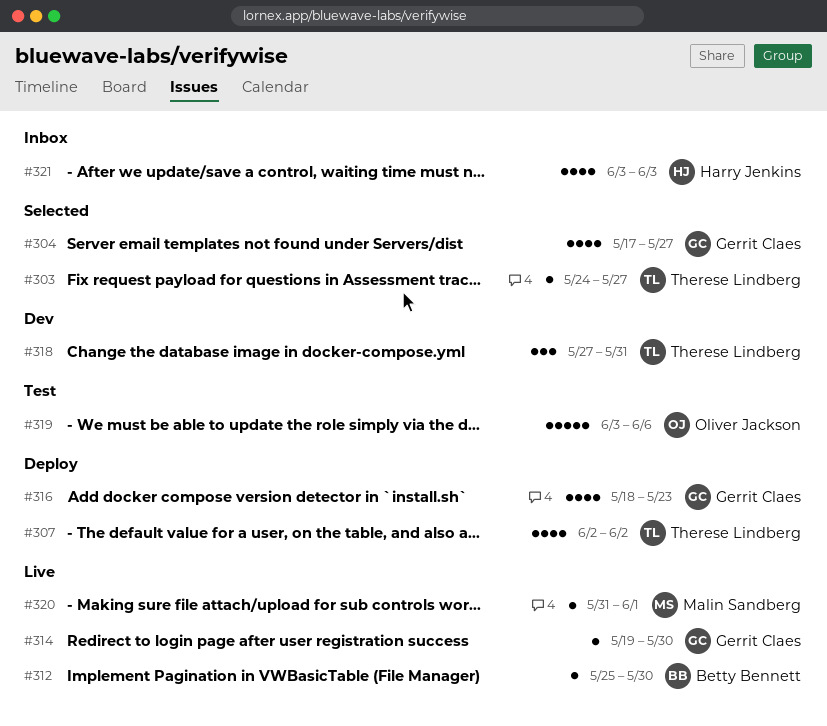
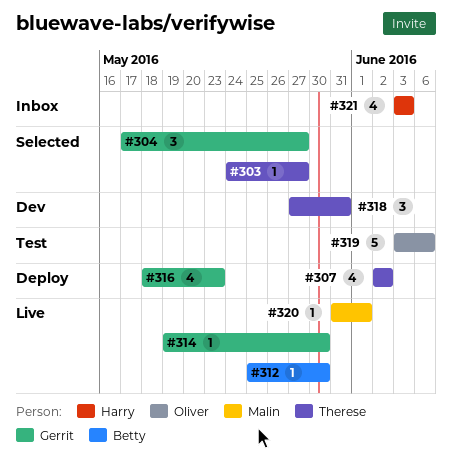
#304, estimate: 4 -> 3

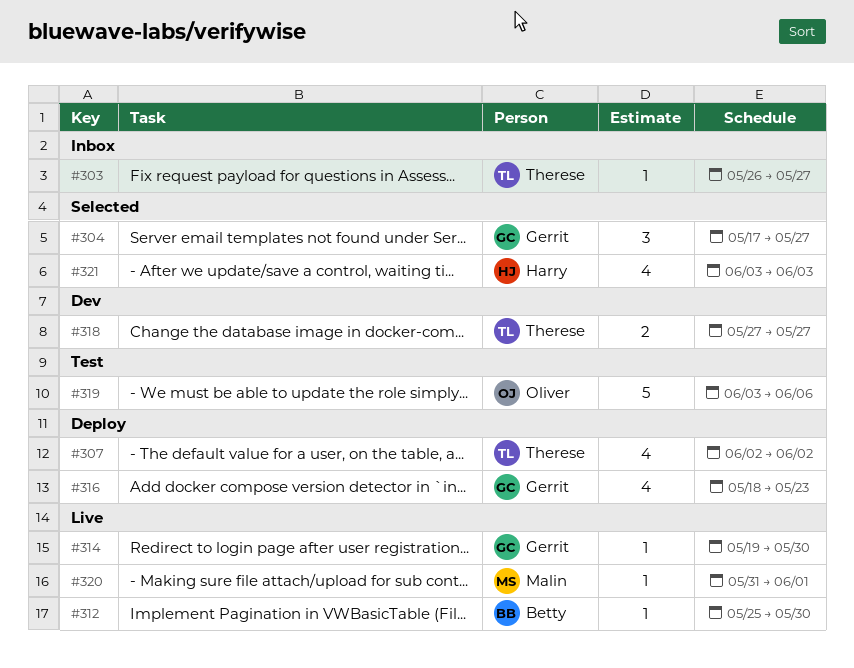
#303, status: Selected -> Inbox
#303, start: May 24 -> May 26
#318, estimate: 3 -> 2
#318, due: May 31 -> May 27
#321, status: Inbox -> Selected

